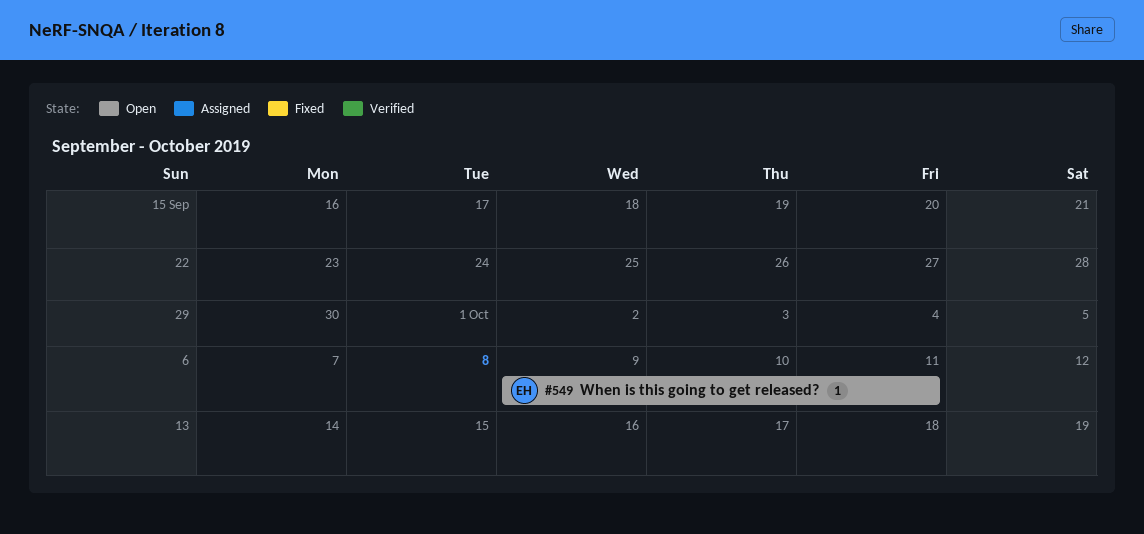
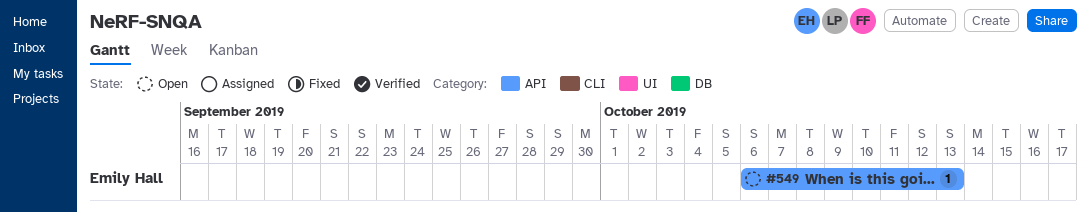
#549, start: Oct 9 -> Oct 6
#549, due: Oct 11 -> Oct 13

